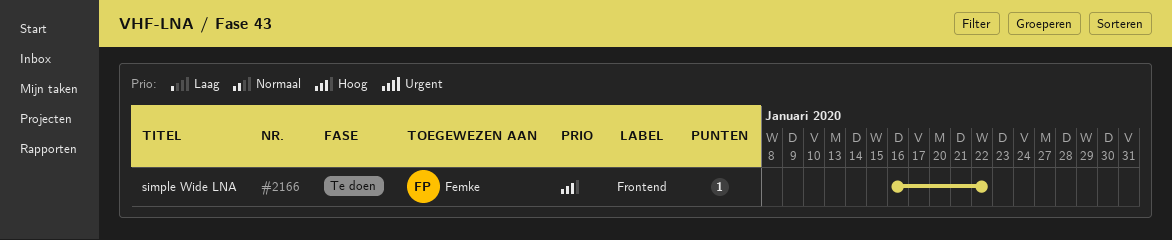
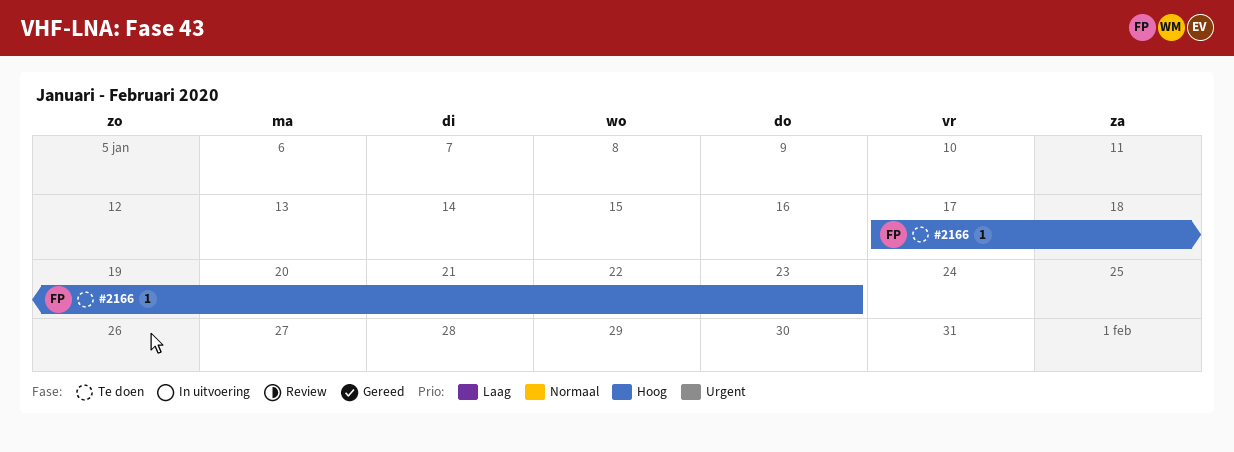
#2166, start: Jan 16 -> Jan 17
#2166, due: Jan 22 -> Jan 23

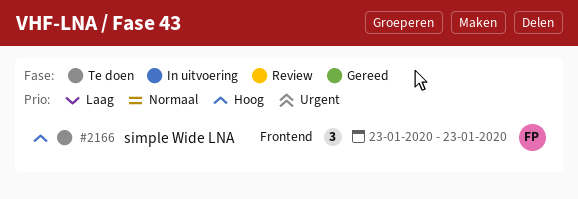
#2166, estimate: 1 -> 3
#2166, start: Jan 17 -> Jan 23

